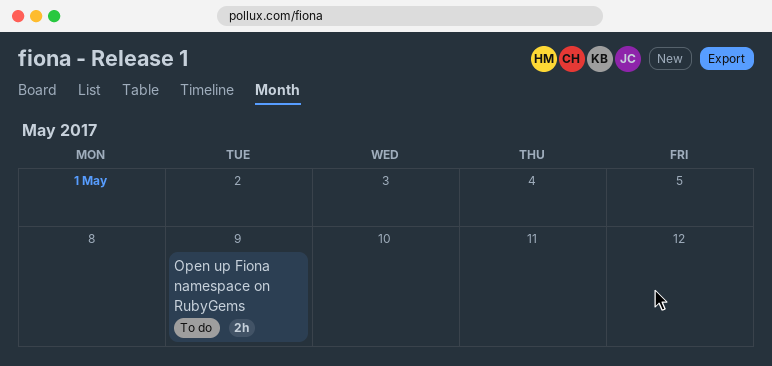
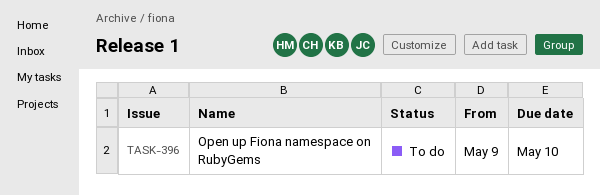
Open up Fiona namespace on RubyGems, due: May 9 -> May 10

